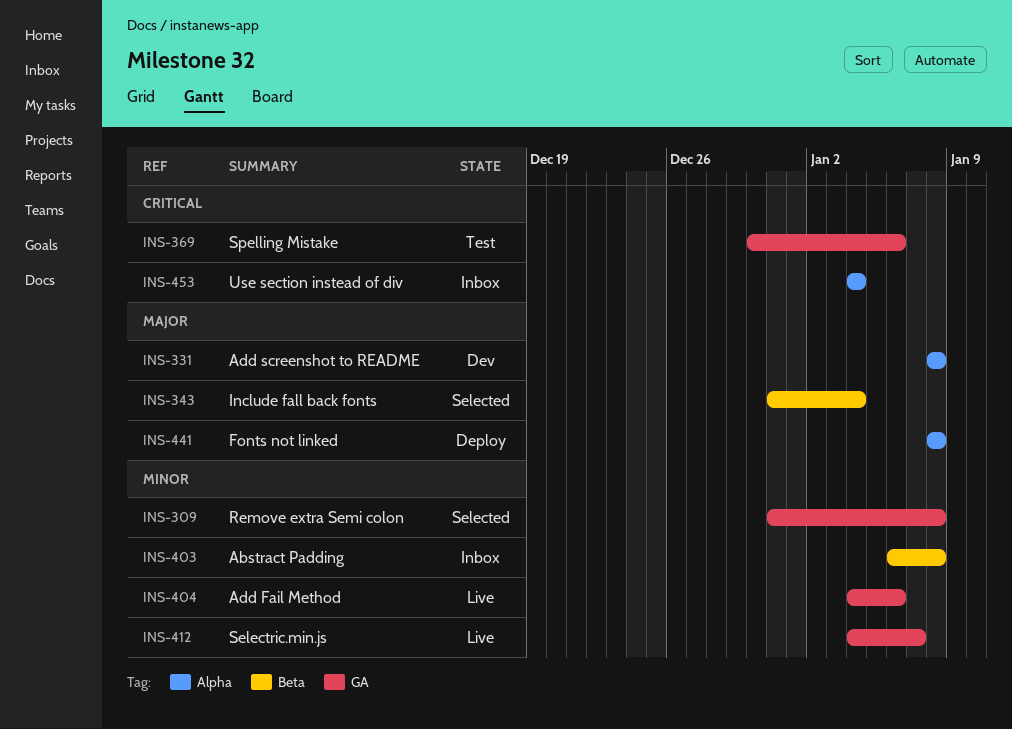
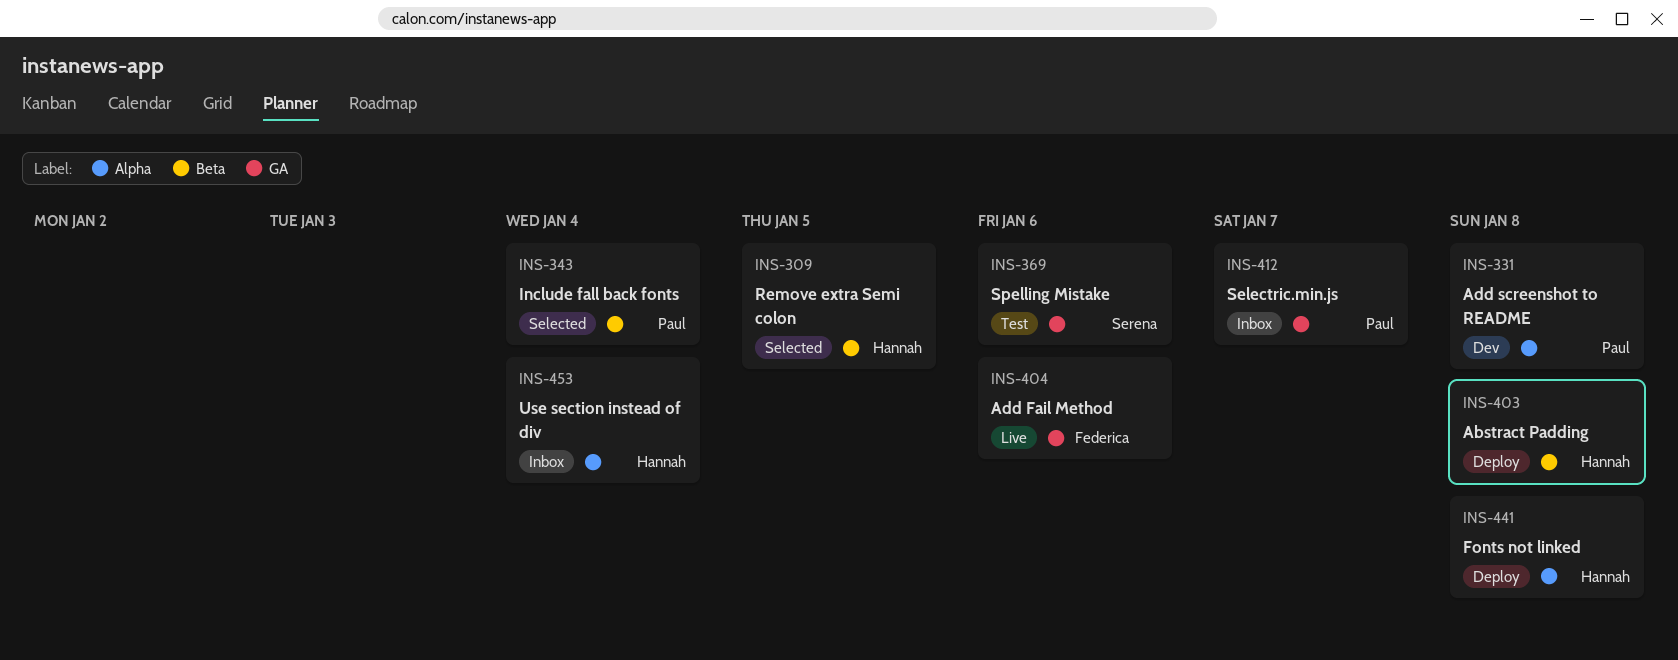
INS-309, label: GA -> Beta
INS-309, due: Jan 8 -> Jan 5
INS-403, status: Inbox -> Deploy
INS-412, status: Live -> Inbox

